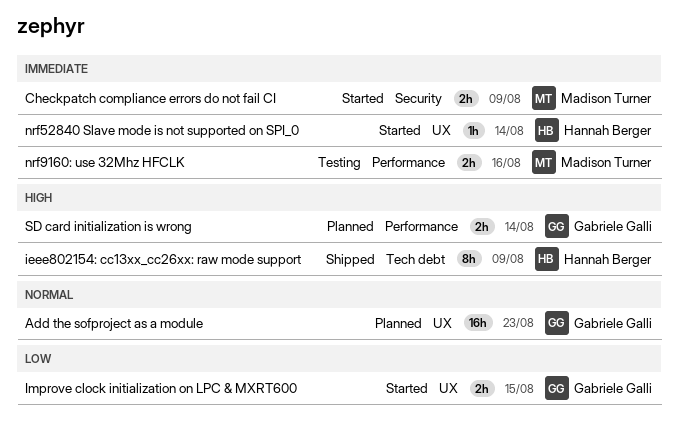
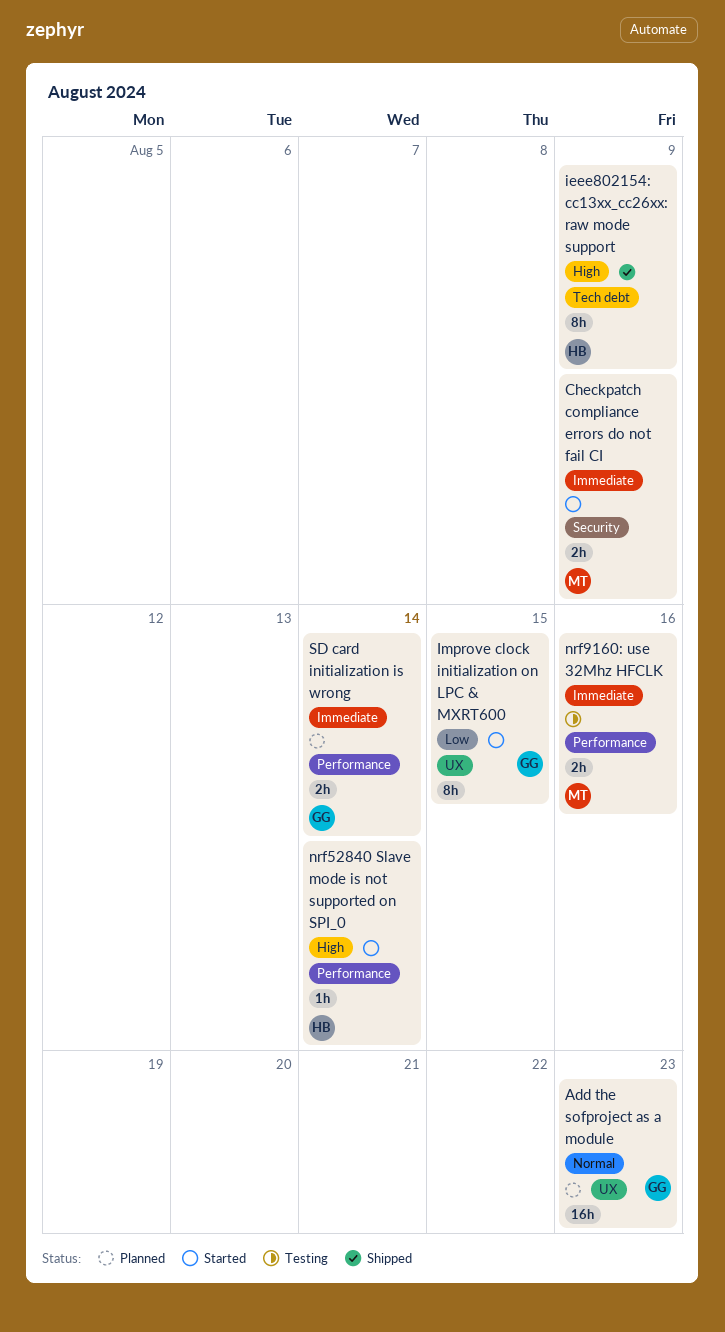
Improve clock initialization on LPC & MXRT600, estimate: 2h -> 8h
nrf52840 Slave mode is not supported on SPI_0, priority: Immediate -> High
nrf52840 Slave mode is not supported on SPI_0, label: UX -> Performance
SD card initialization is wrong, priority: High -> Immediate

